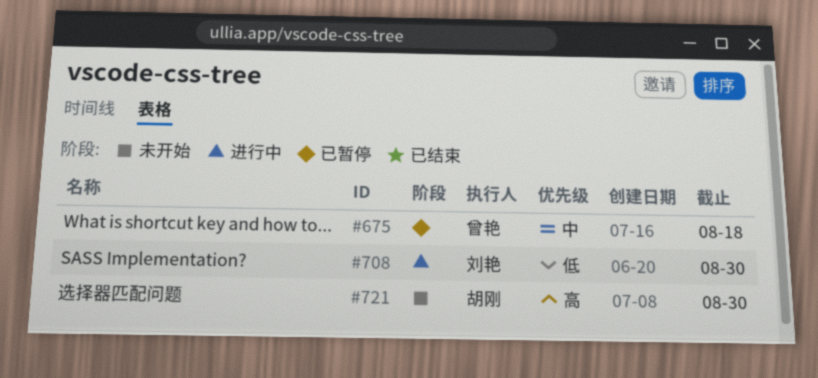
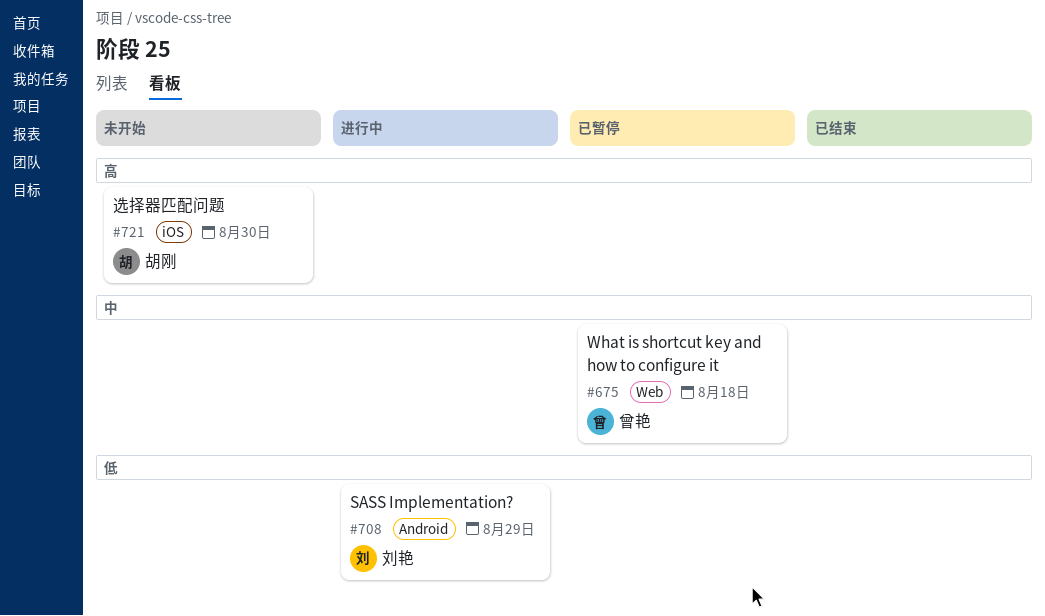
#708, due: Aug 30 -> Aug 29

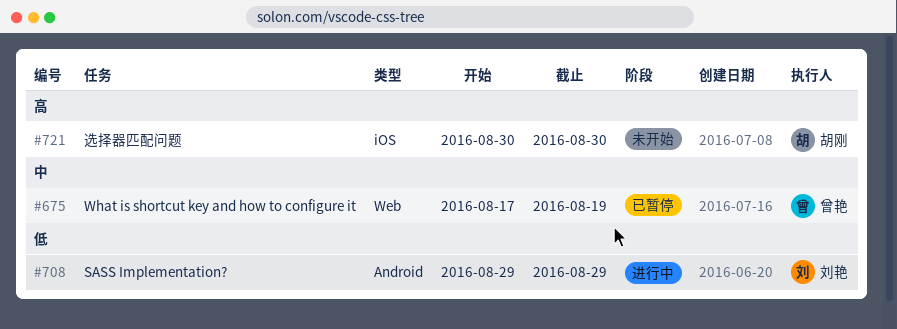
#675, due: Aug 18 -> Aug 19

